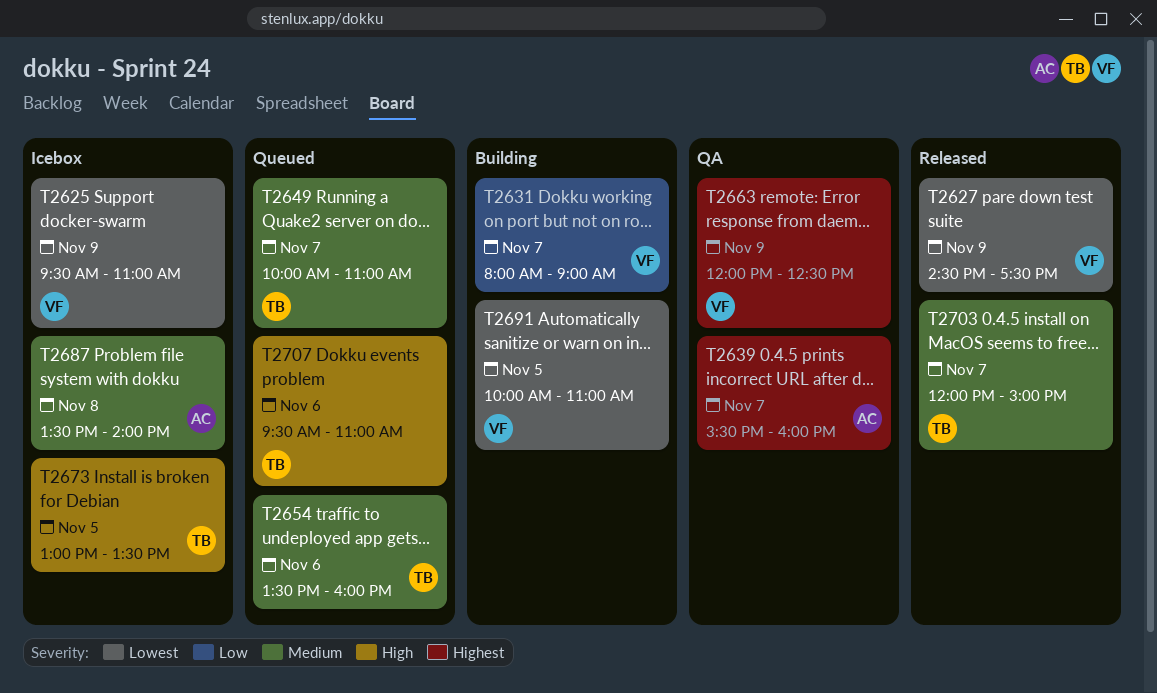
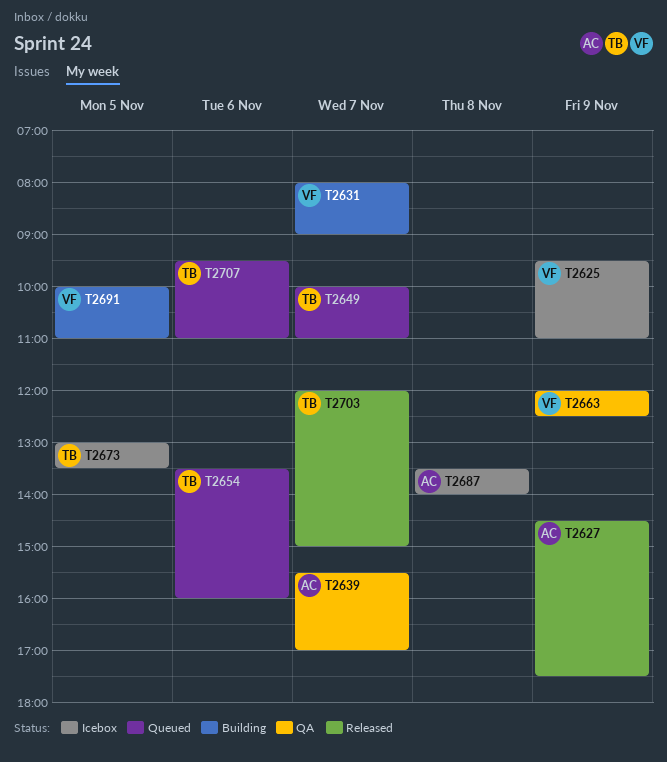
T2627, owner: VF -> AC
T2639, ends: 16:00 -> 17:00

